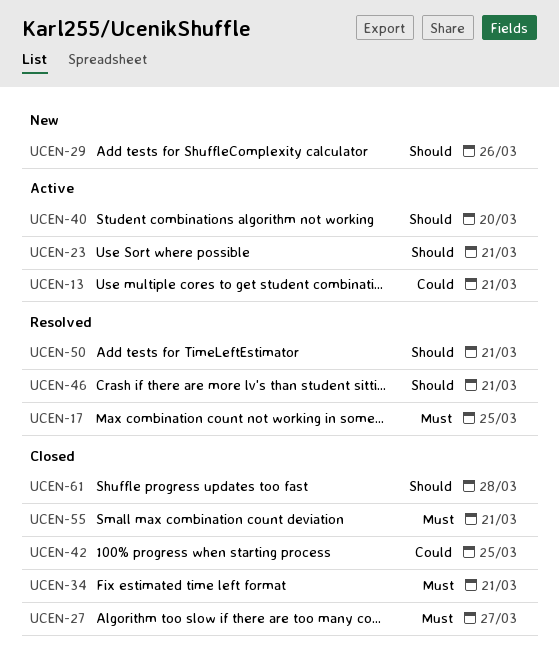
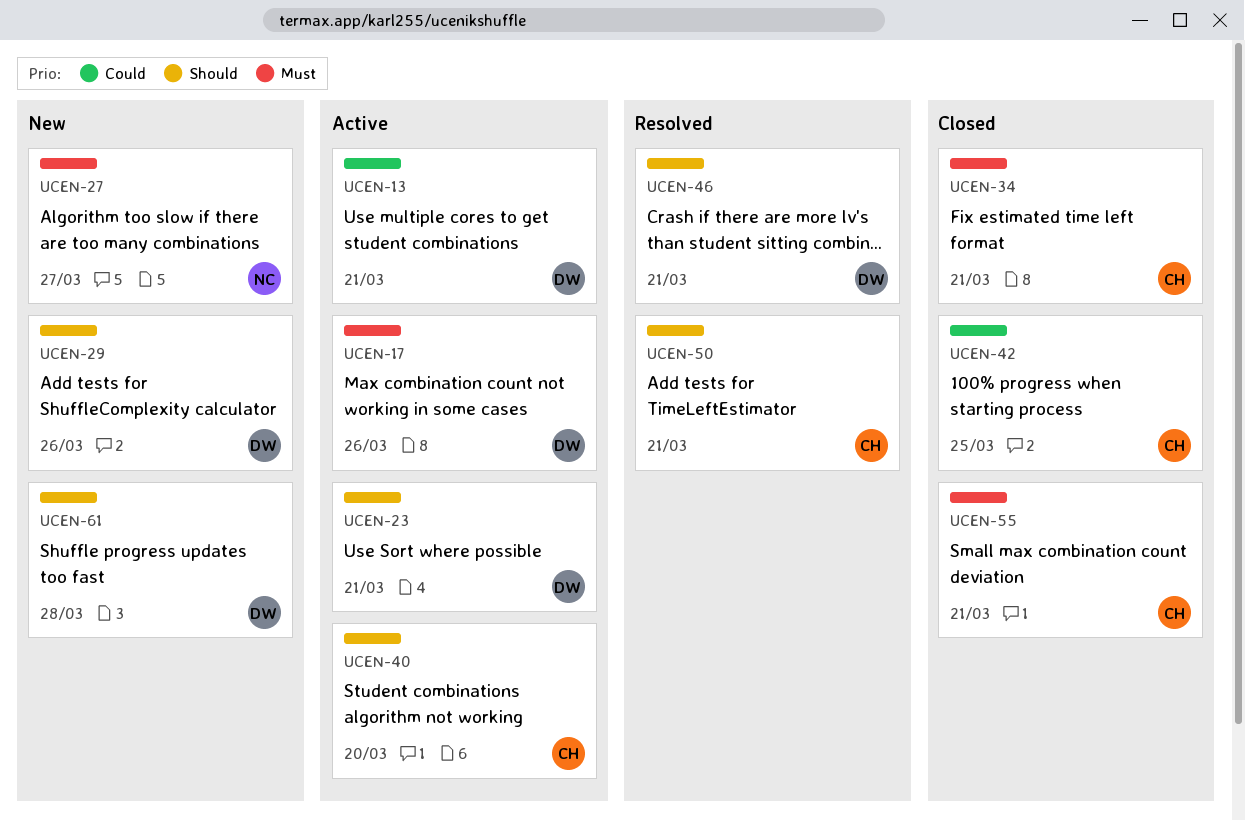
UCEN-17, status: Resolved -> Active
UCEN-17, due: Mar 25 -> Mar 26
UCEN-27, status: Closed -> New
UCEN-61, status: Closed -> New

